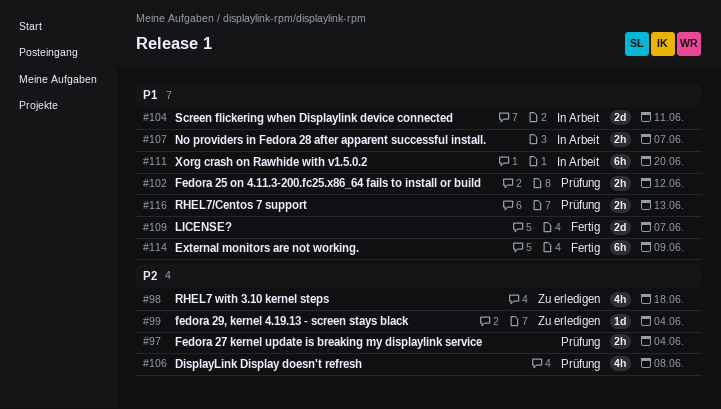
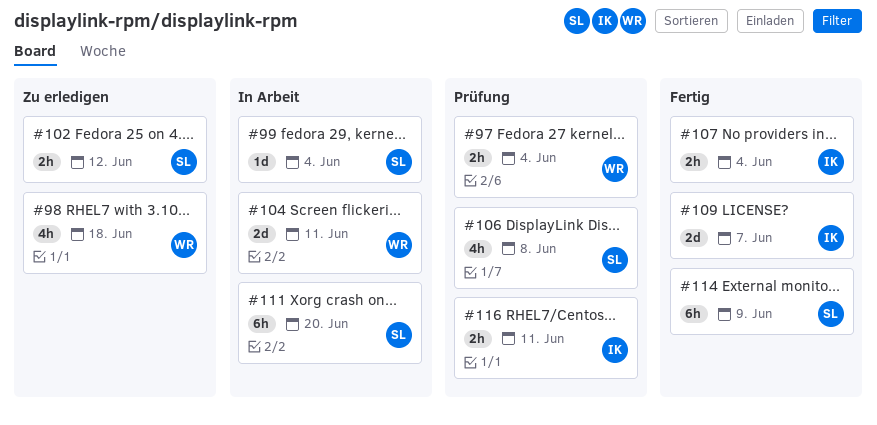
#99, status: Zu erledigen -> In Arbeit
#102, status: Prüfung -> Zu erledigen
#107, status: In Arbeit -> Fertig
#107, due: Jun 7 -> Jun 4
#116, due: Jun 13 -> Jun 11

